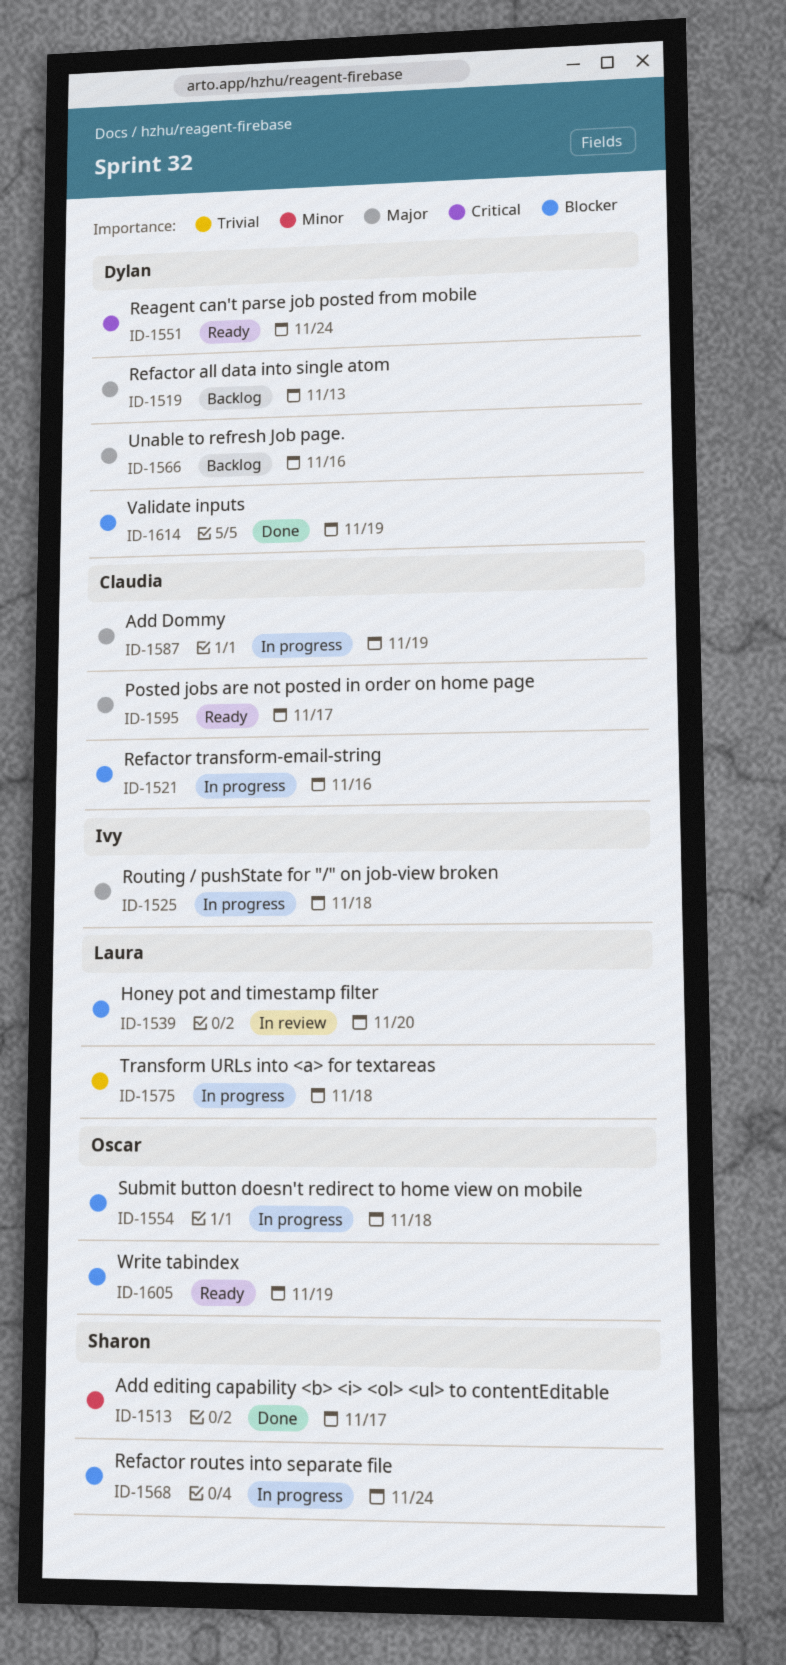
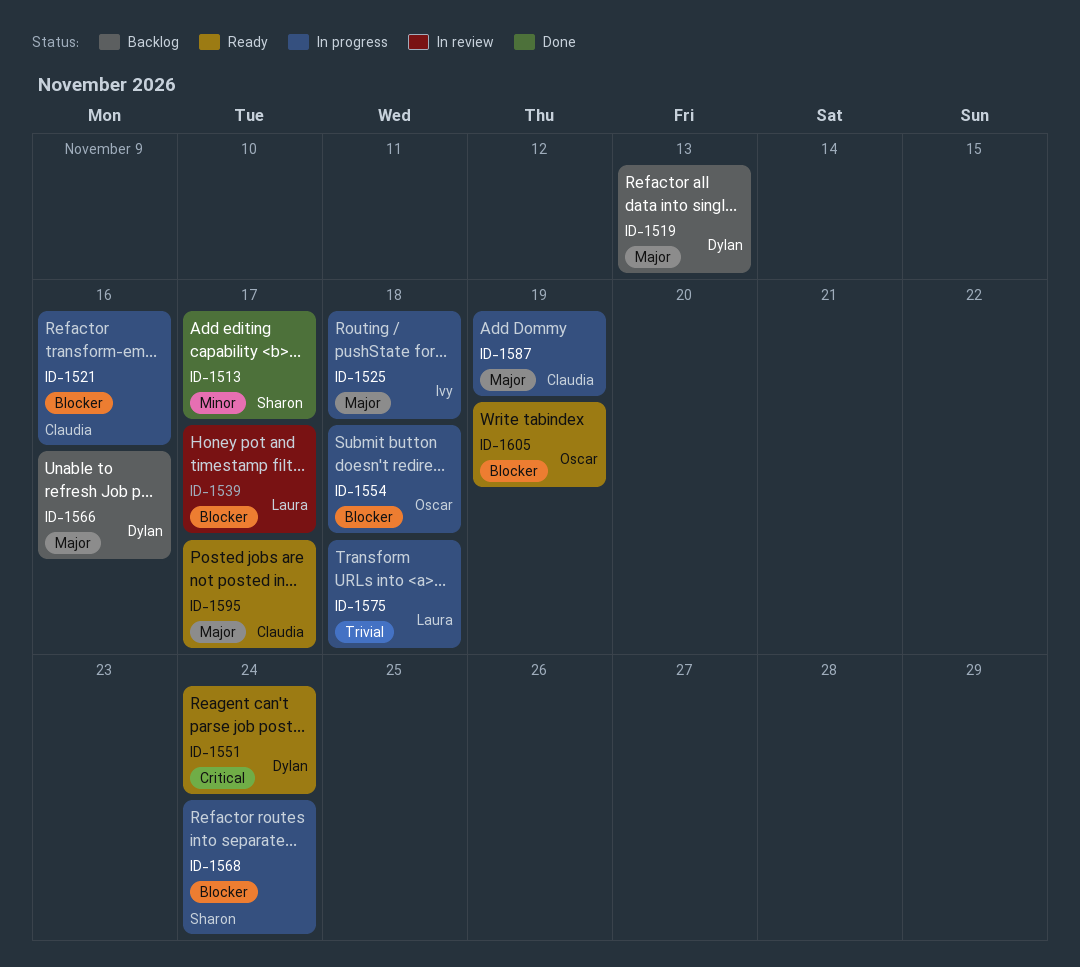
ID-1539, due: Nov 20 -> Nov 17
ID-1614: present -> none

